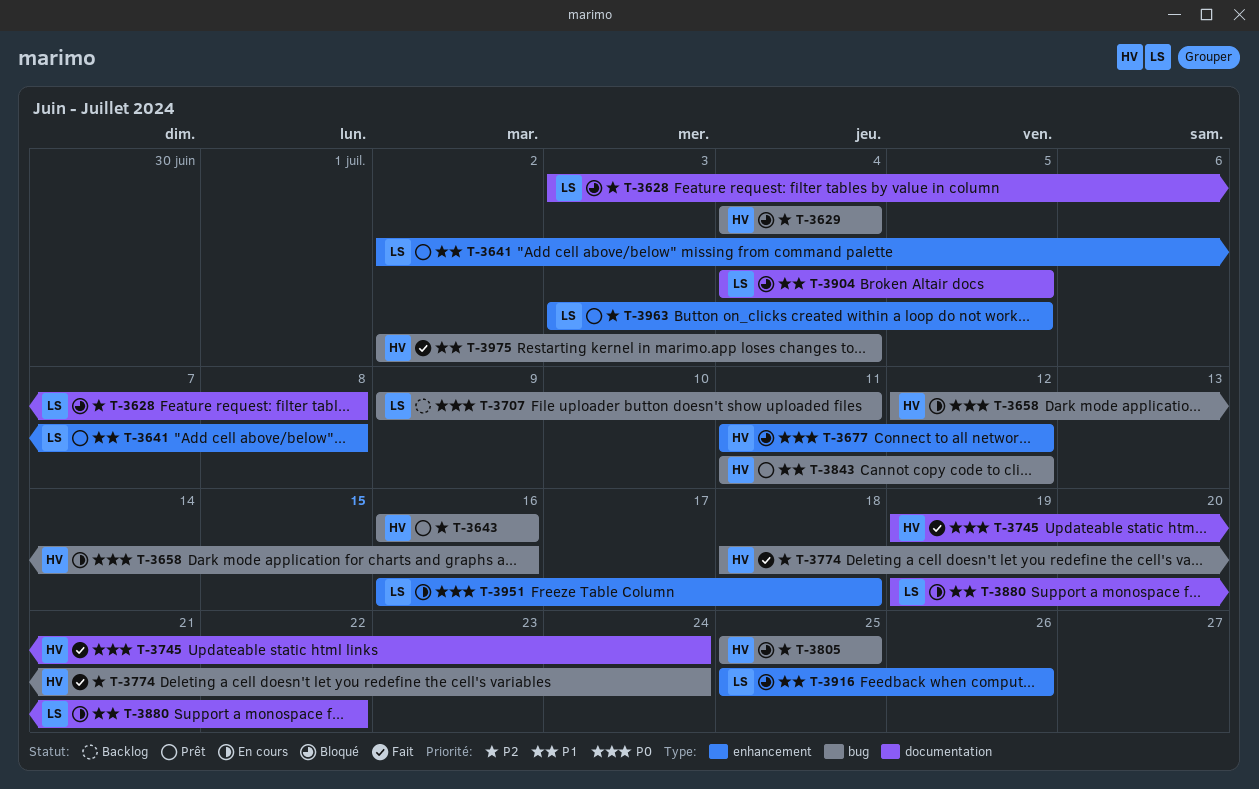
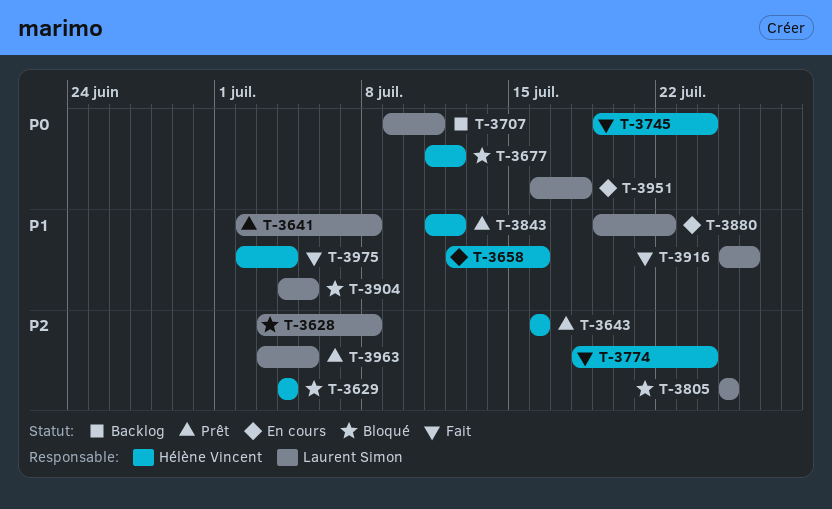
T-3658, priority: P0 -> P1
T-3805, owner: Hélène Vincent -> Laurent Simon
T-3916, status: Bloqué -> Fait

